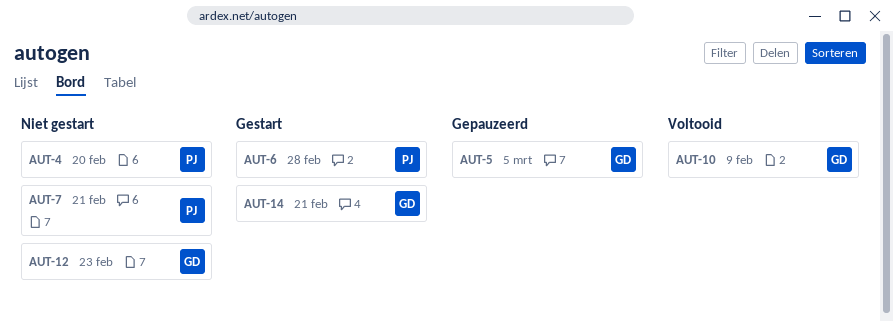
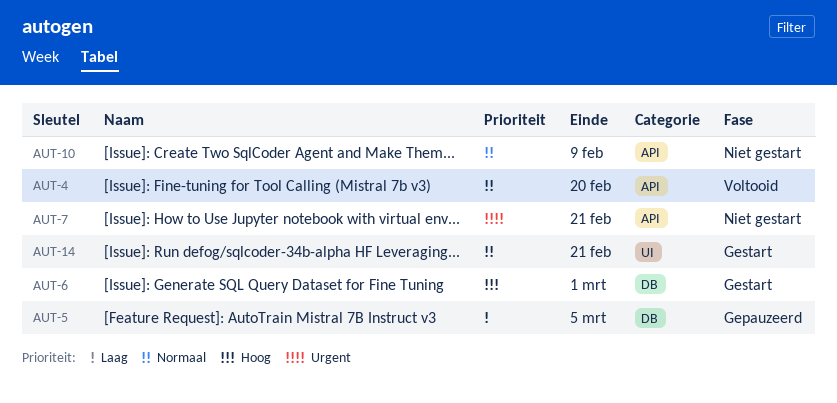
AUT-4, status: Niet gestart -> Voltooid
AUT-6, due: Feb 28 -> Mar 1
AUT-10, status: Voltooid -> Niet gestart
AUT-12: present -> none

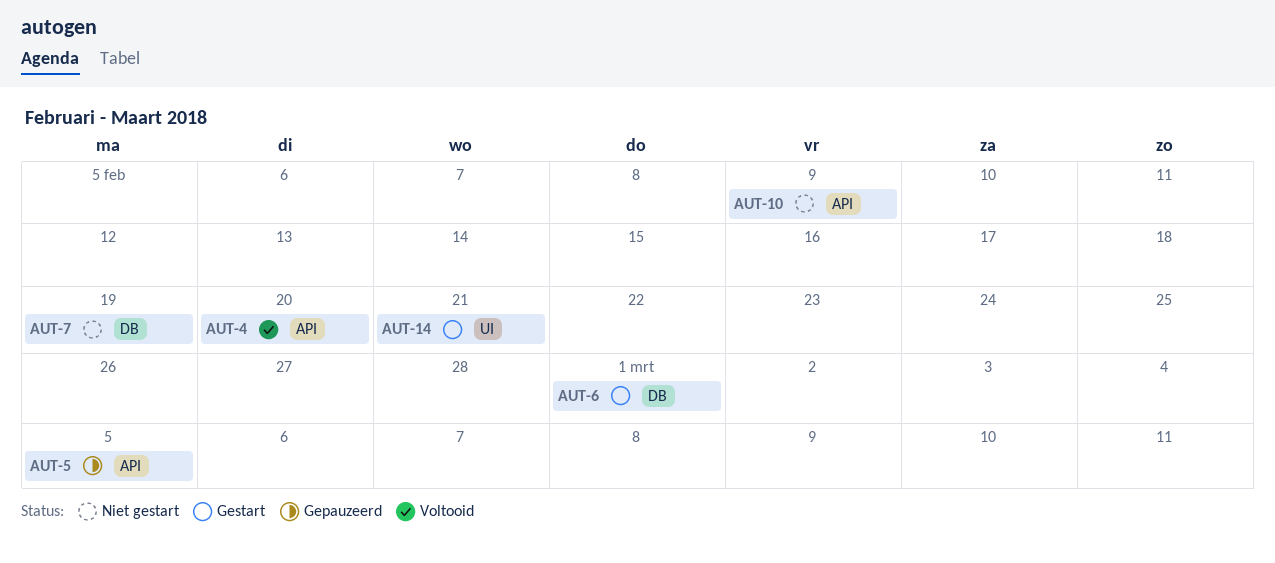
AUT-5, label: DB -> API
AUT-7, label: API -> DB
AUT-7, due: Feb 21 -> Feb 19

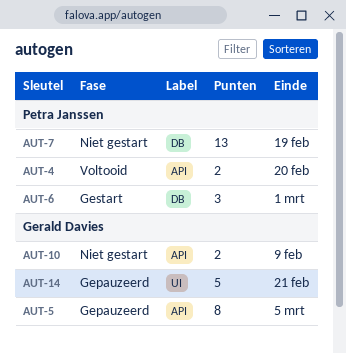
AUT-14, status: Gestart -> Gepauzeerd

